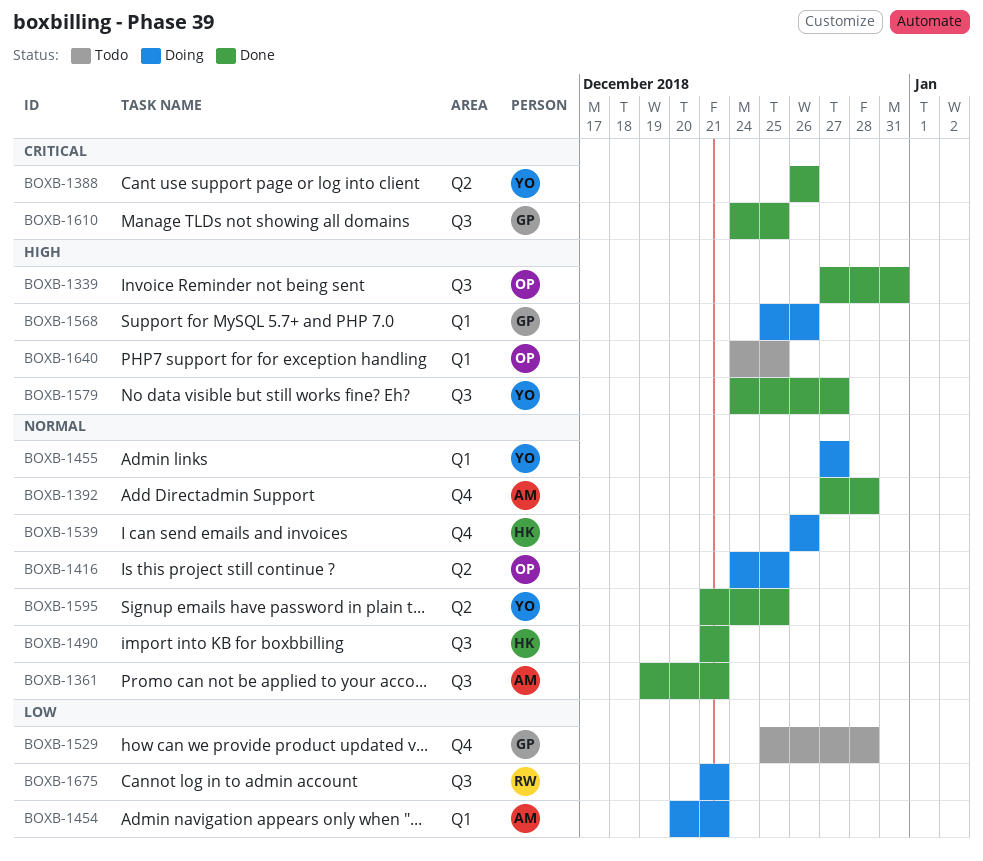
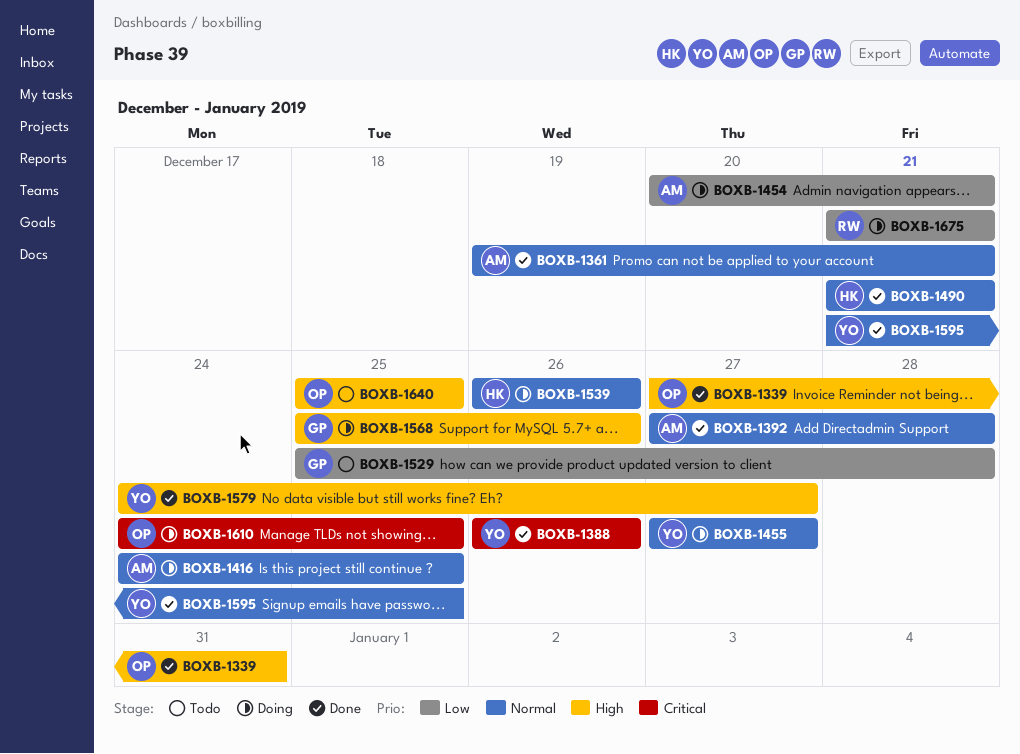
BOXB-1416, owner: OP -> AM
BOXB-1610, status: Done -> Doing
BOXB-1610, owner: GP -> OP
BOXB-1640, start: Dec 24 -> Dec 25

